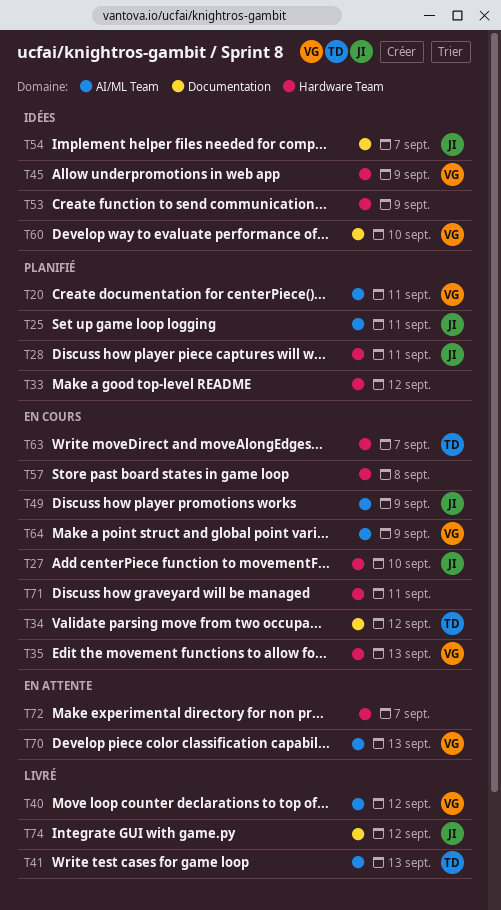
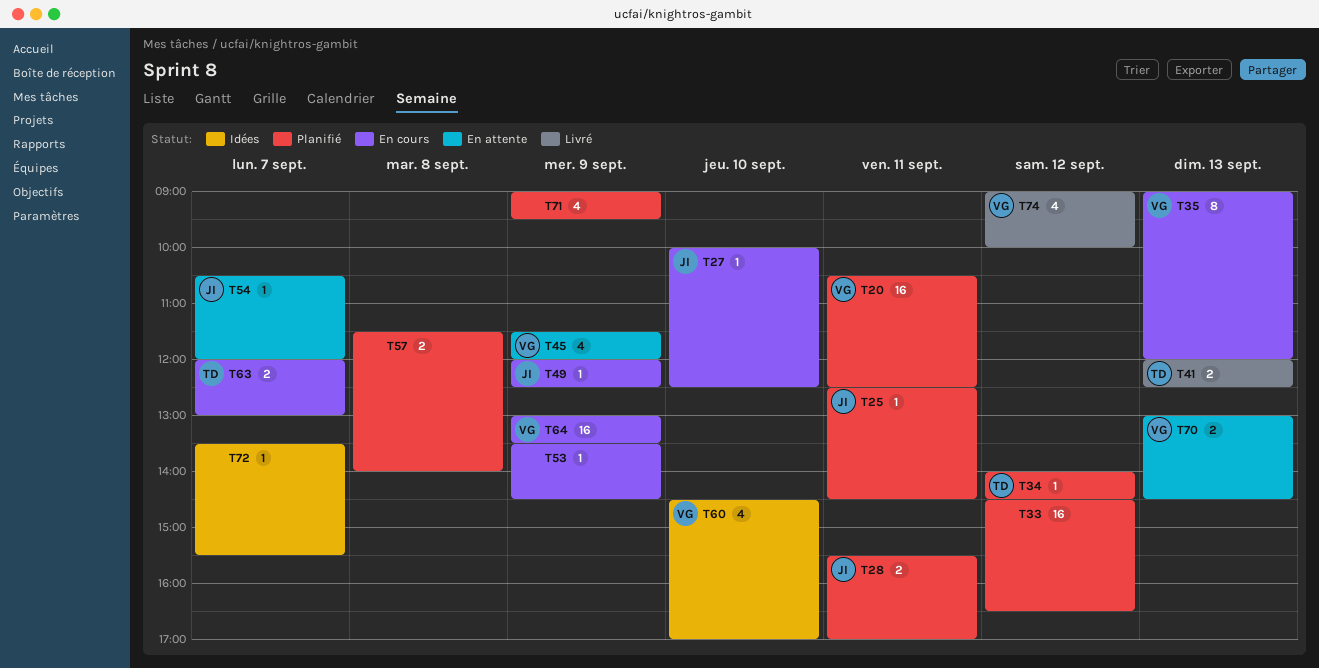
T34, status: En cours -> Planifié
T40: present -> none
T45, status: Idées -> En attente
T53, status: Idées -> En cours
T54, status: Idées -> En attente
T57, status: En cours -> Planifié
T71, status: En cours -> Planifié
T71, day: Sep 11 -> Sep 9
T72, status: En attente -> Idées
T74, owner: JI -> VG

